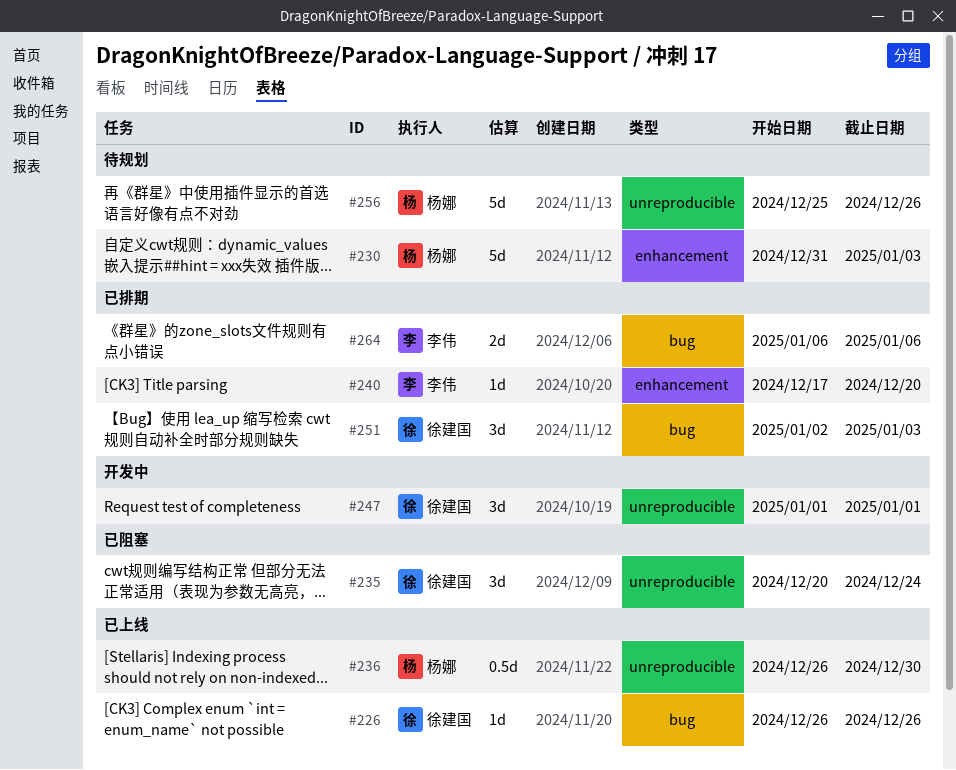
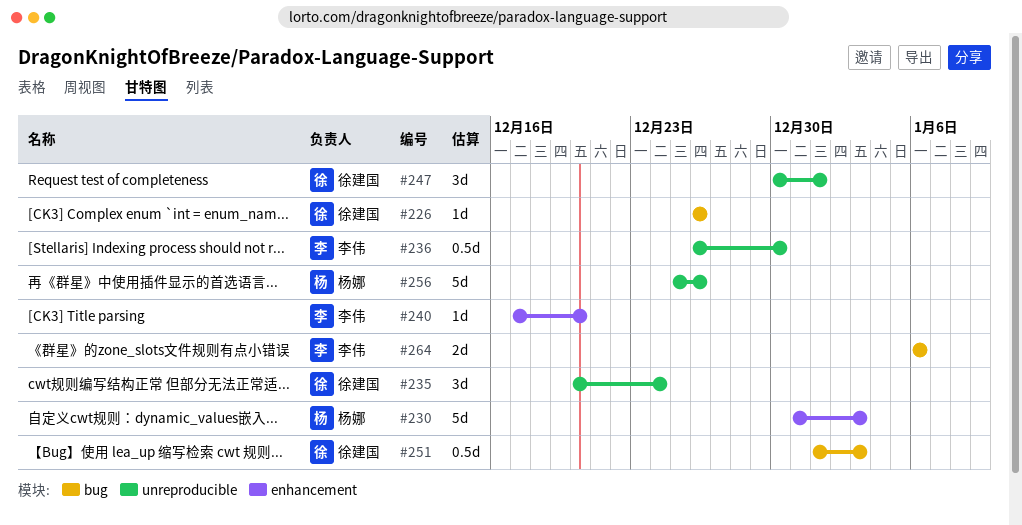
#236, owner: 杨娜 -> 李伟
#247, start: Jan 1 -> Dec 30
#251, estimate: 3d -> 0.5d
#251, start: Jan 2 -> Jan 1

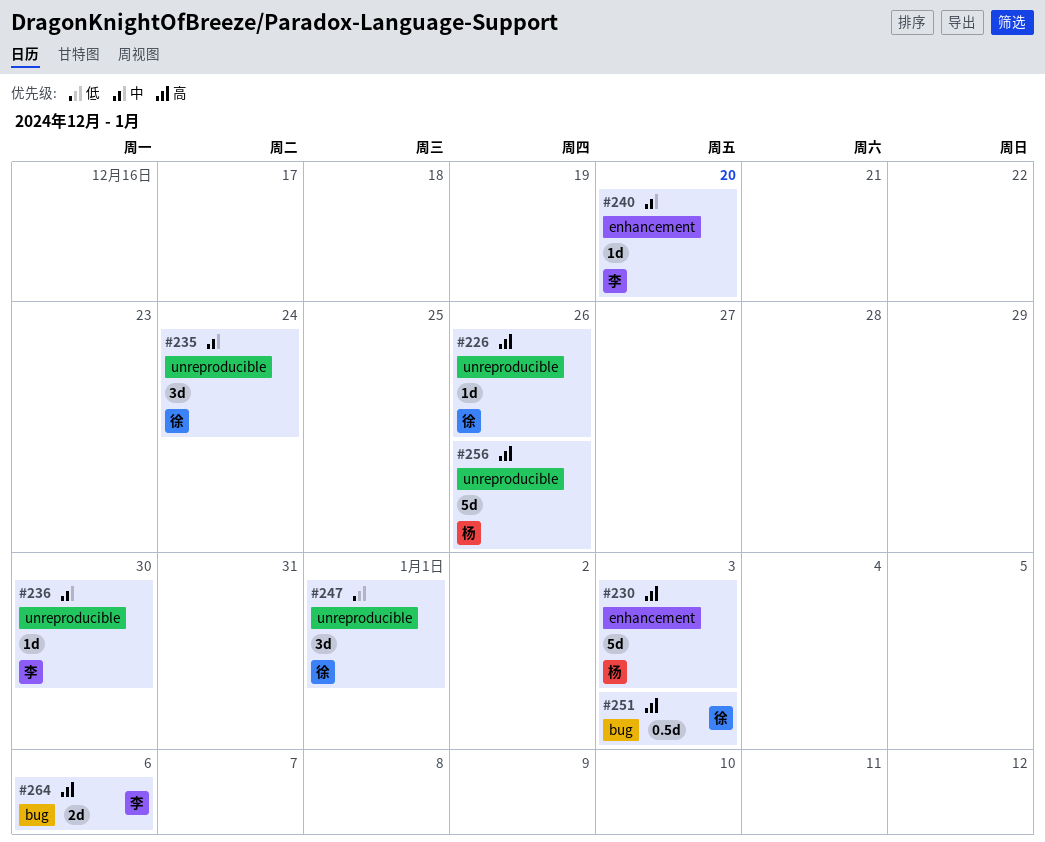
#226, label: bug -> unreproducible
#236, estimate: 0.5d -> 1d

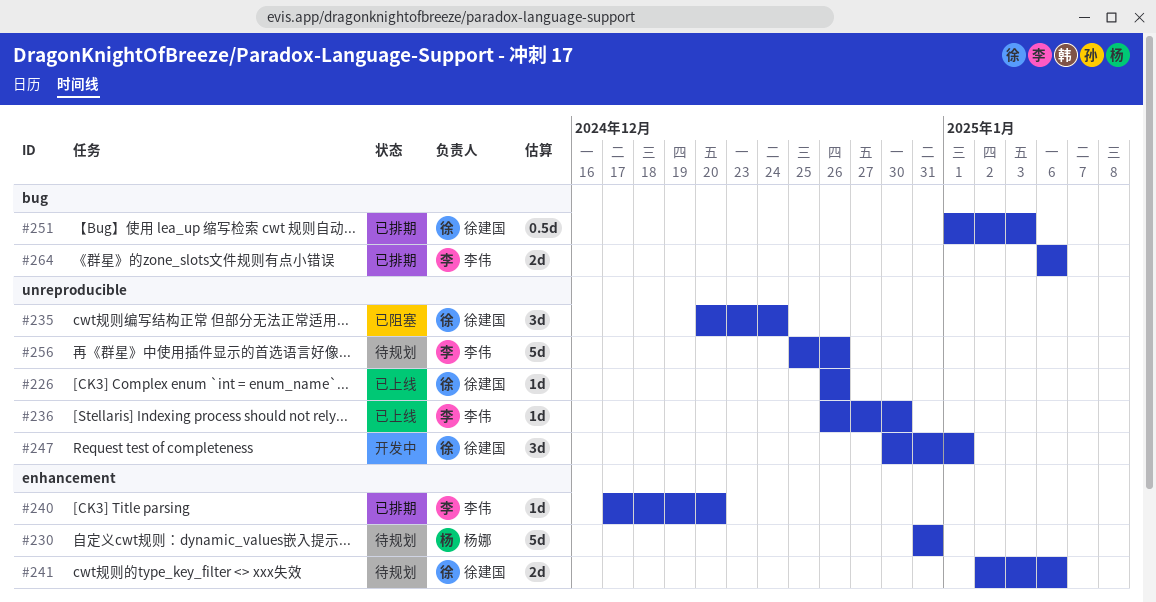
#230, due: Jan 3 -> Dec 31
#241: none -> present
#256, owner: 杨娜 -> 李伟

